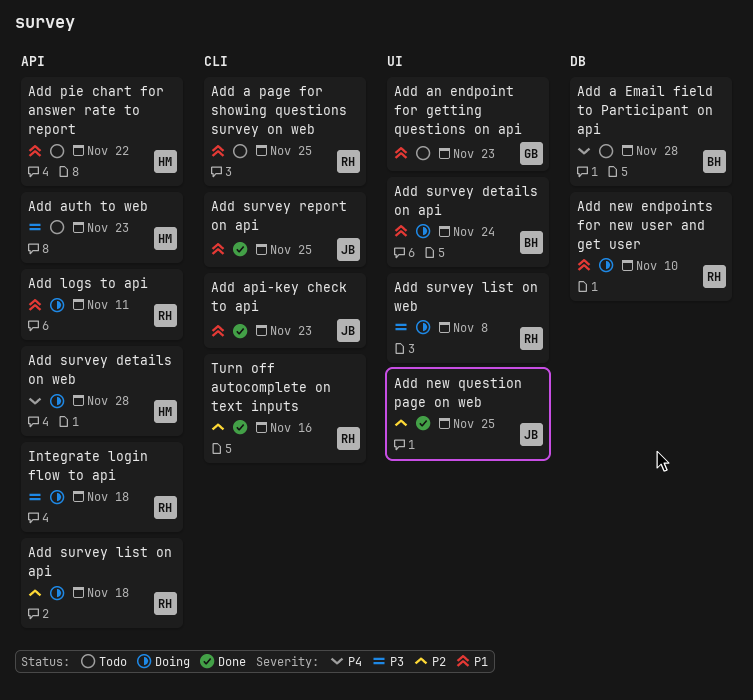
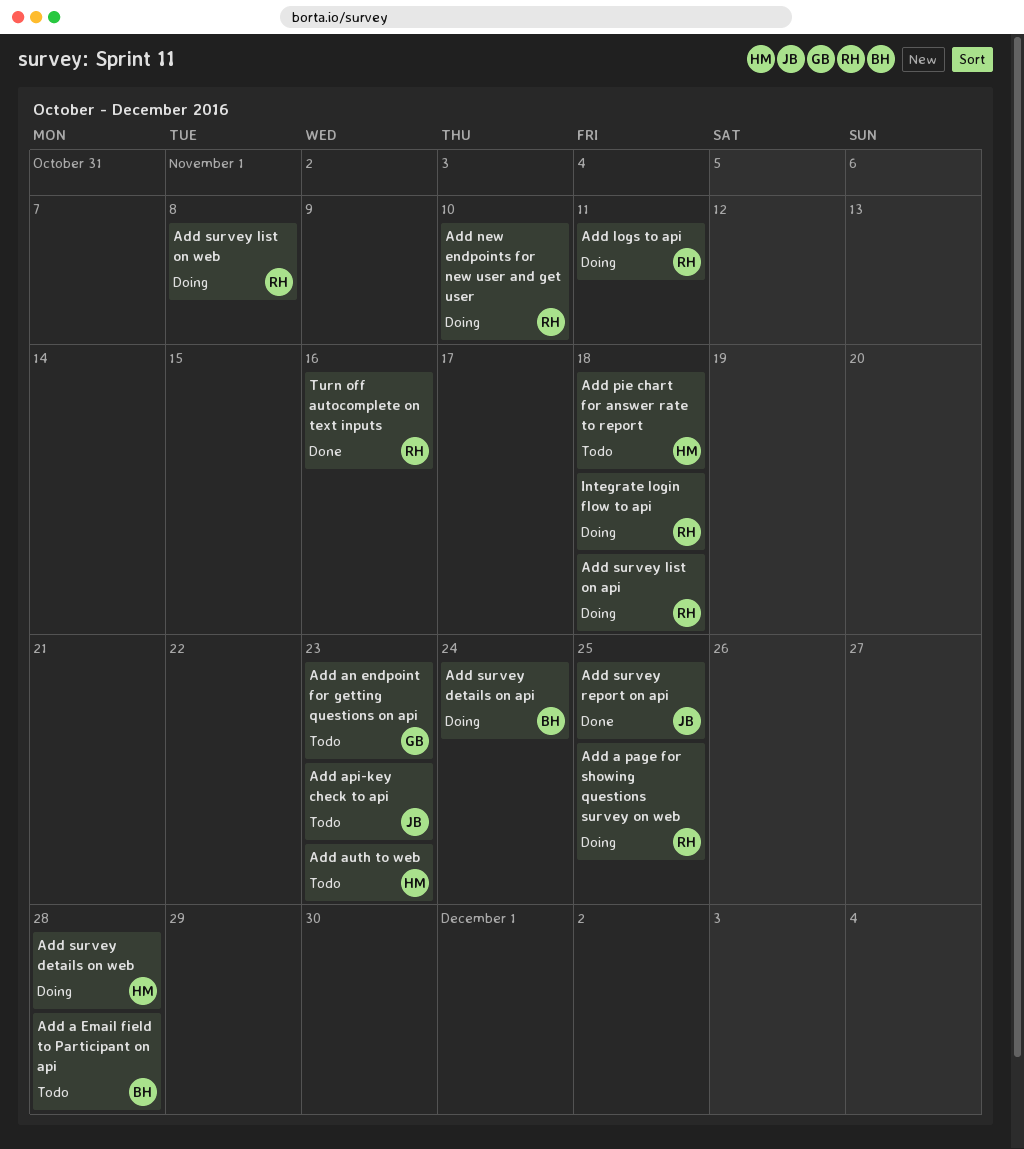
Add a page for showing questions survey on web, status: Todo -> Doing
Add api-key check to api, status: Done -> Todo
Add new question page on web: present -> none
Add pie chart for answer rate to report, due: Nov 22 -> Nov 18

